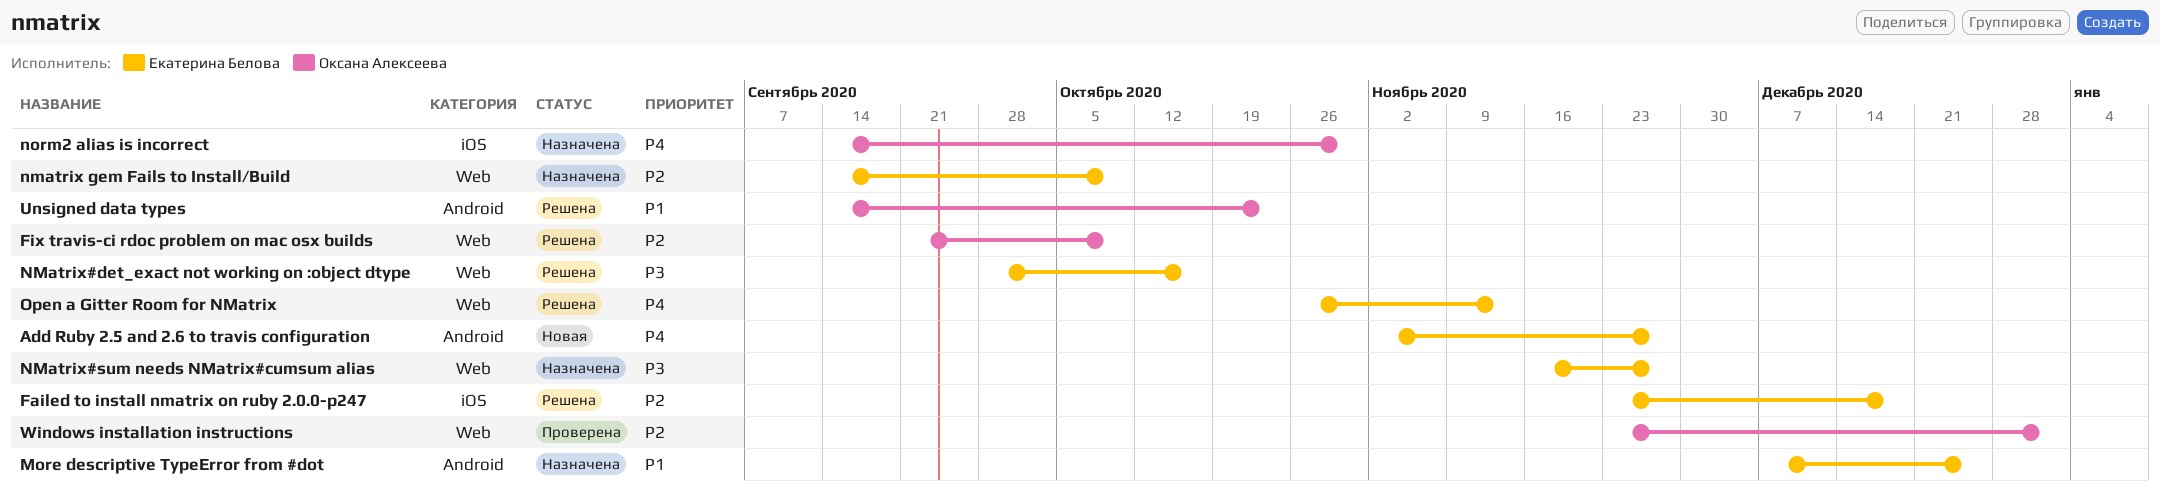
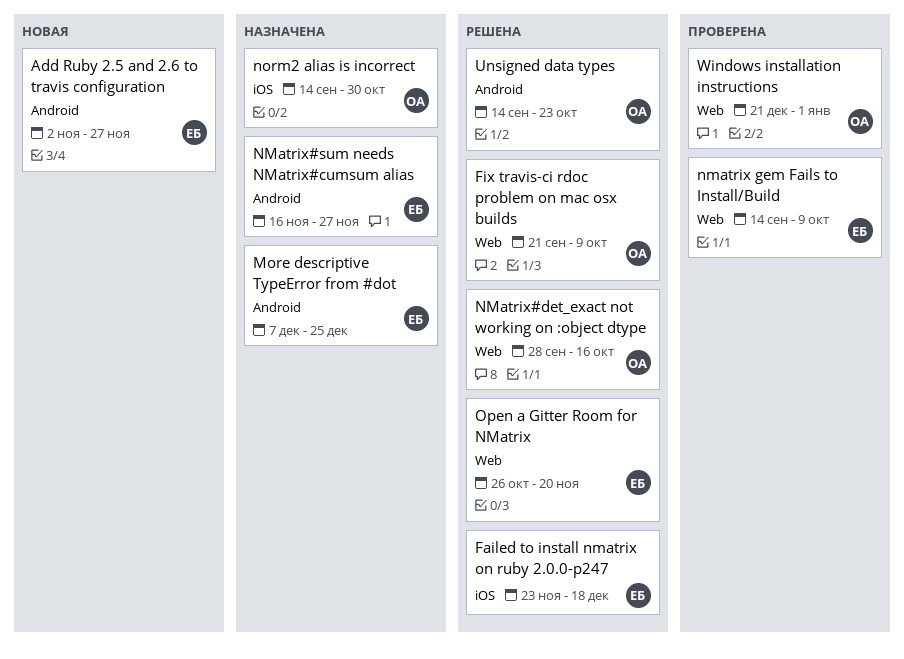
nmatrix gem Fails to Install/Build, status: Назначена -> Проверена
NMatrix#det_exact not working on :object dtype, owner: Екатерина Белова -> Оксана Алексеева
NMatrix#sum needs NMatrix#cumsum alias, label: Web -> Android
Open a Gitter Room for NMatrix, due: Nov 13 -> Nov 20
Windows installation instructions, start: Nov 23 -> Dec 21

